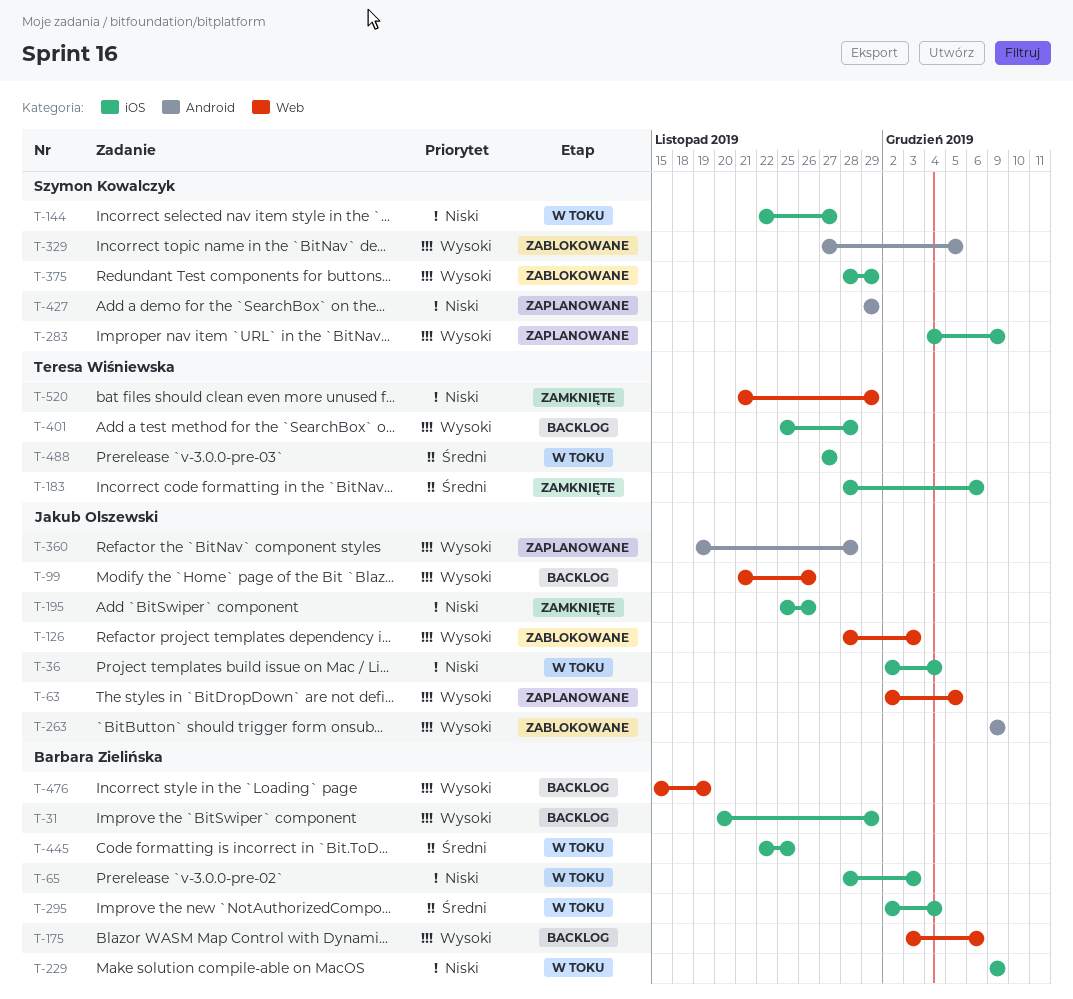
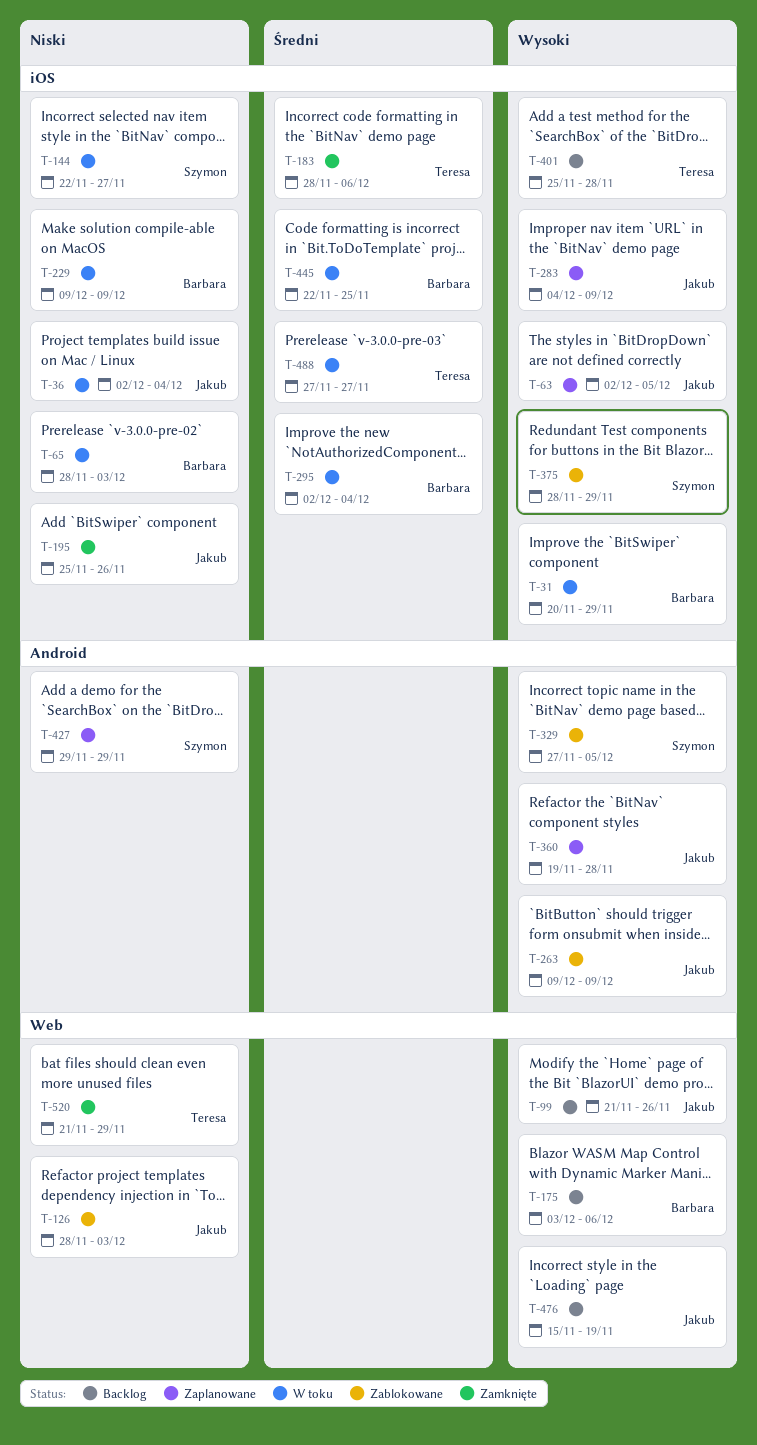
T-31, status: Backlog -> W toku
T-63, label: Web -> iOS
T-126, priority: Wysoki -> Niski
T-283, owner: Szymon Kowalczyk -> Jakub Olszewski
T-476, owner: Barbara Zielińska -> Jakub Olszewski

